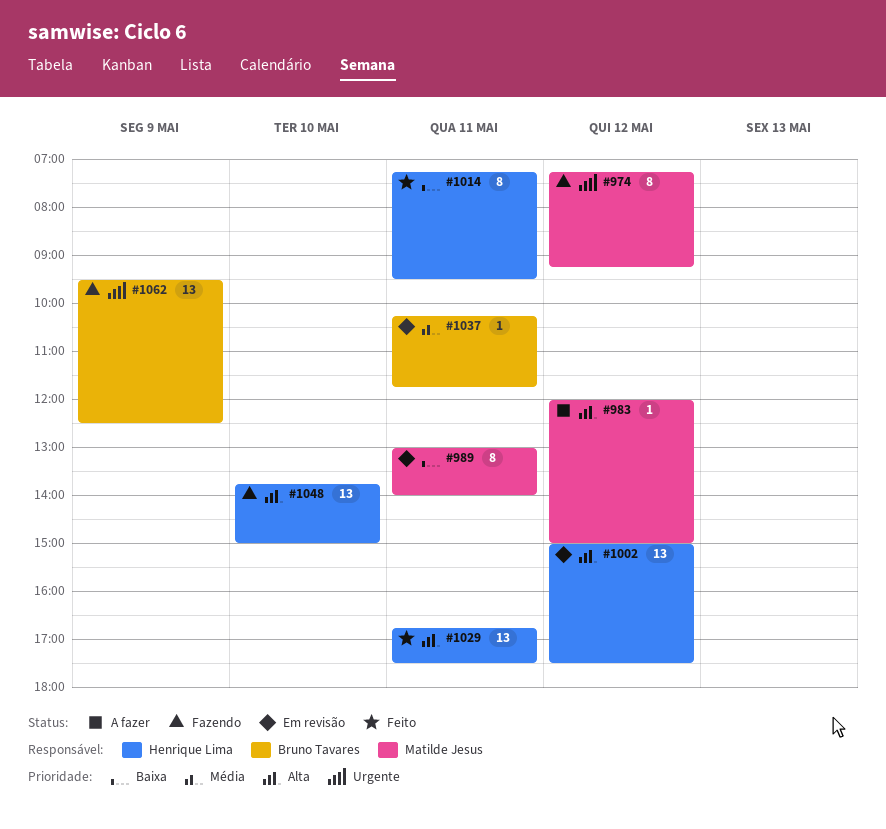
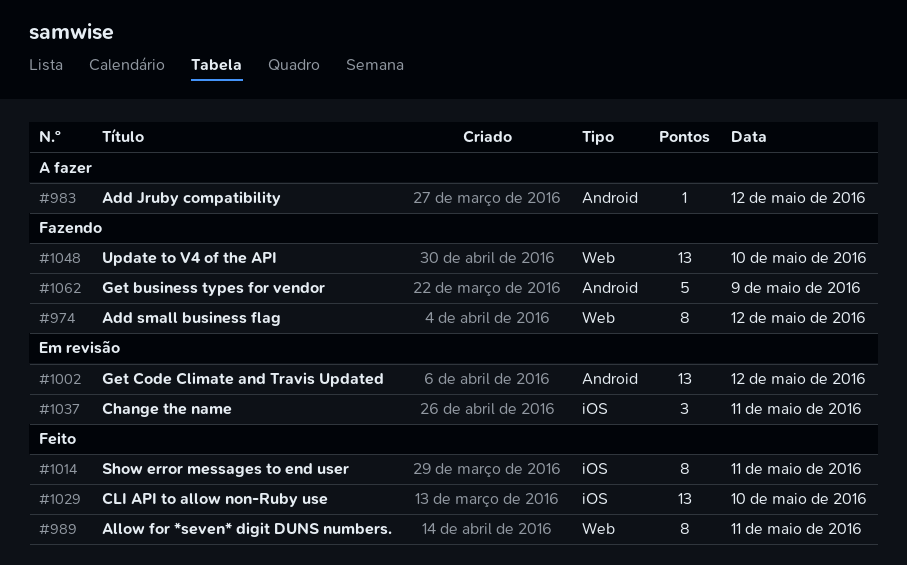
#989, status: Em revisão -> Feito
#1029, day: May 11 -> May 10
#1037, estimate: 1 -> 3
#1062, estimate: 13 -> 5

